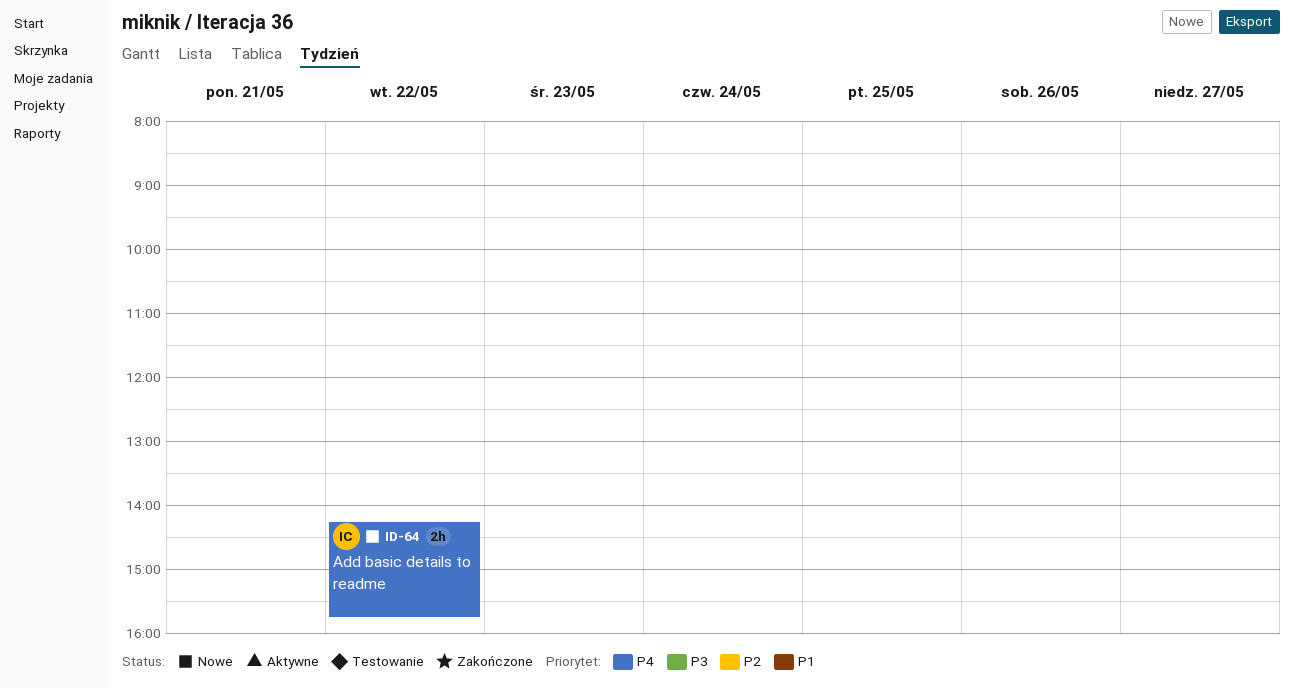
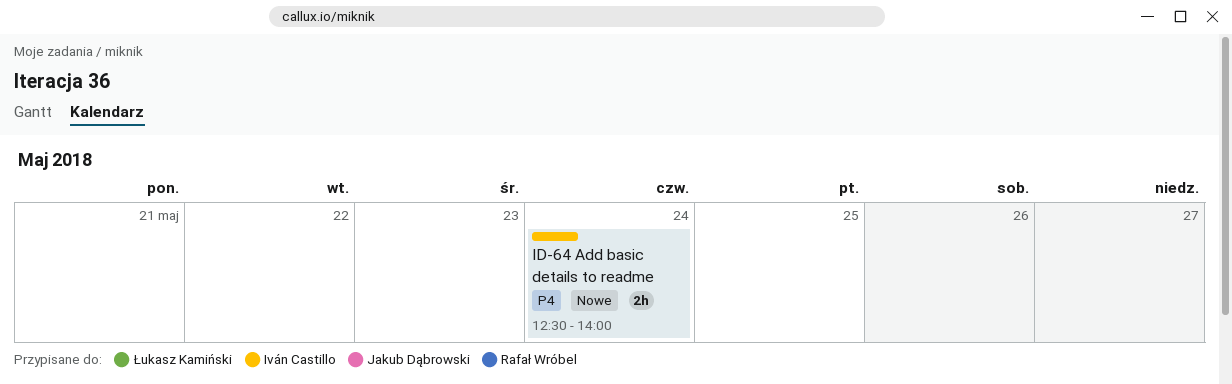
ID-64, day: May 22 -> May 24
ID-64, begins: 14:15 -> 12:30
ID-64, ends: 15:45 -> 14:00

